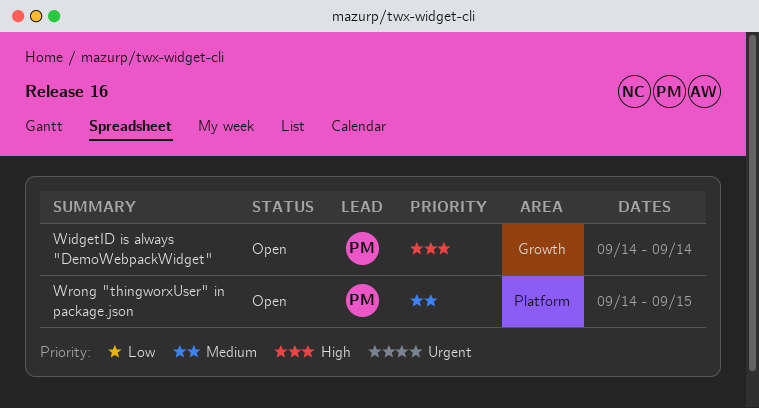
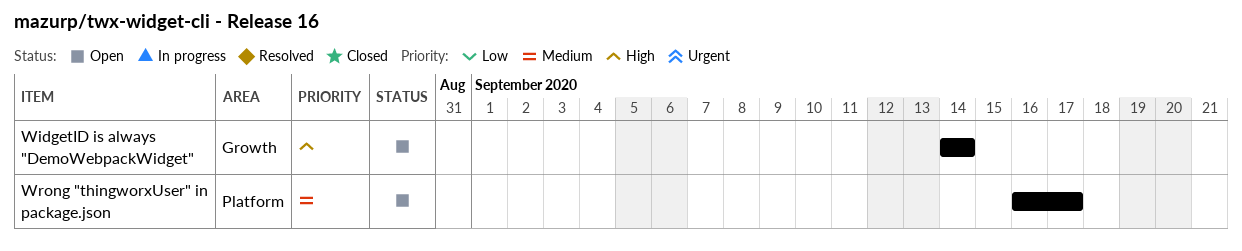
Wrong "thingworxUser" in package.json, start: Sep 14 -> Sep 16
Wrong "thingworxUser" in package.json, due: Sep 15 -> Sep 17

